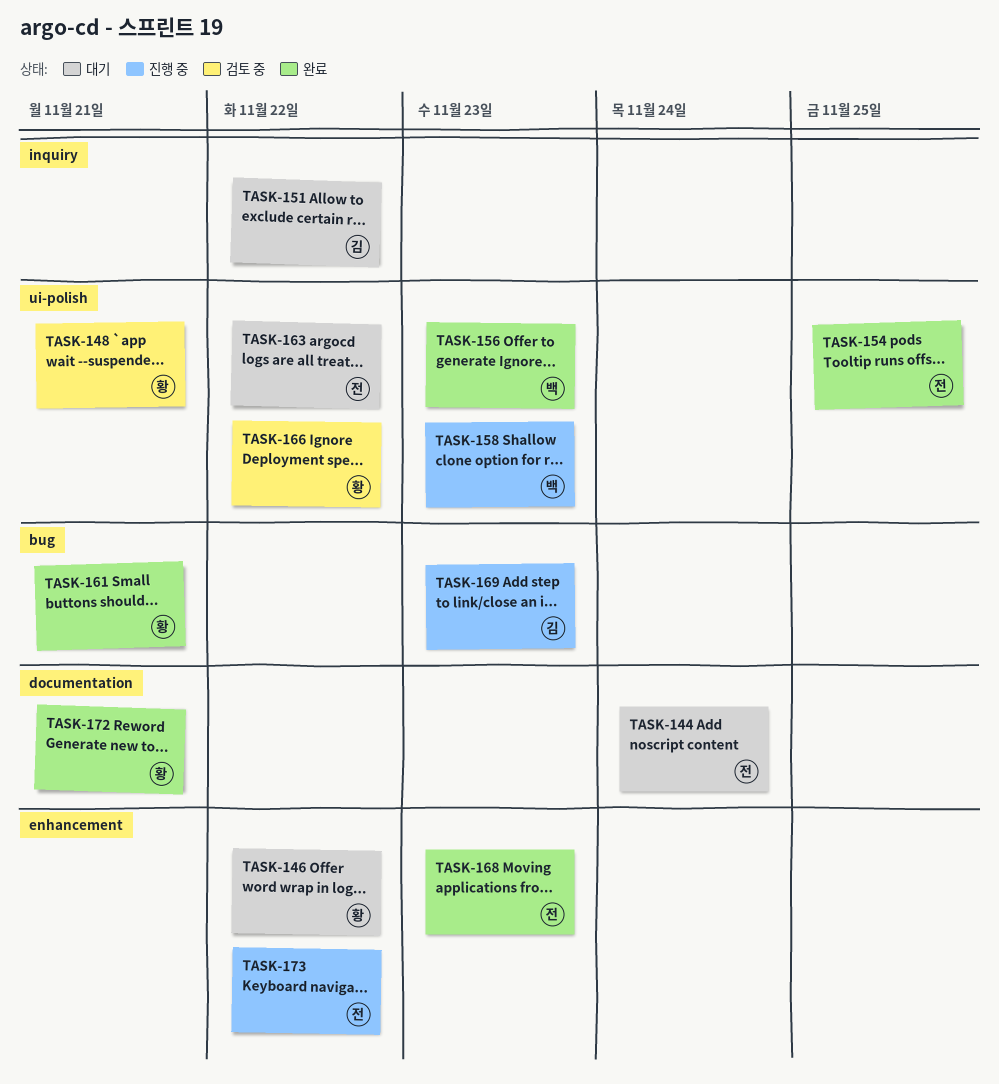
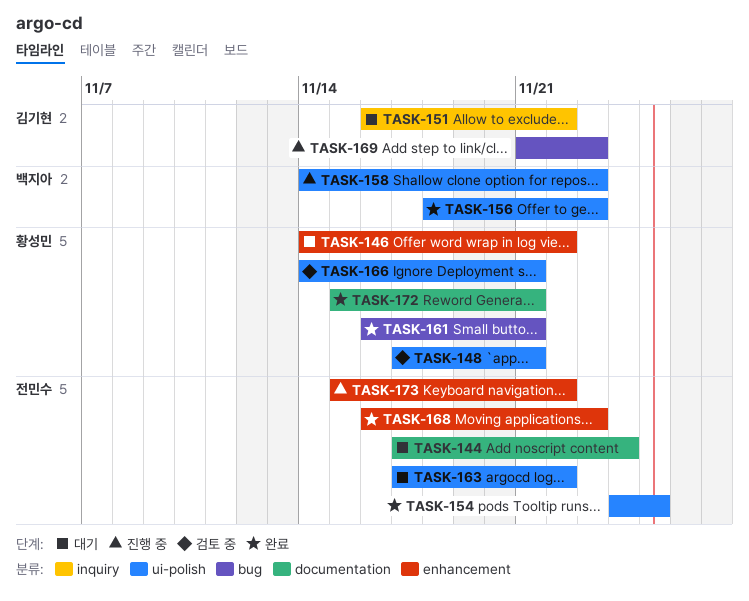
TASK-166, due: Nov 22 -> Nov 21

